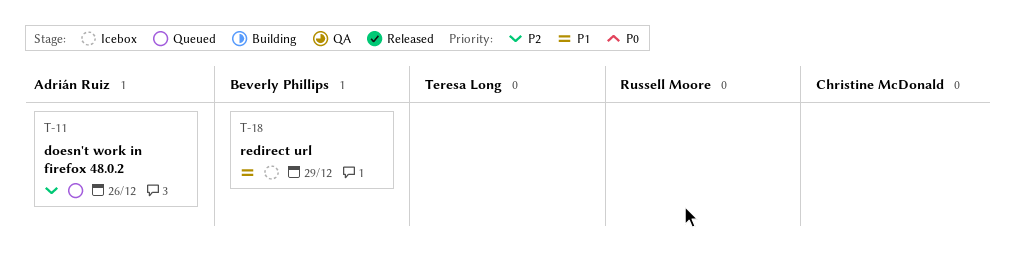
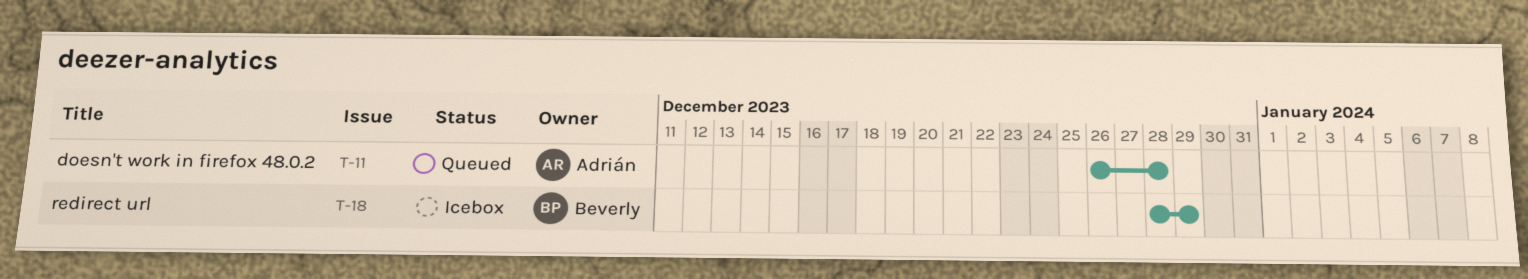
T-11, due: Dec 26 -> Dec 28

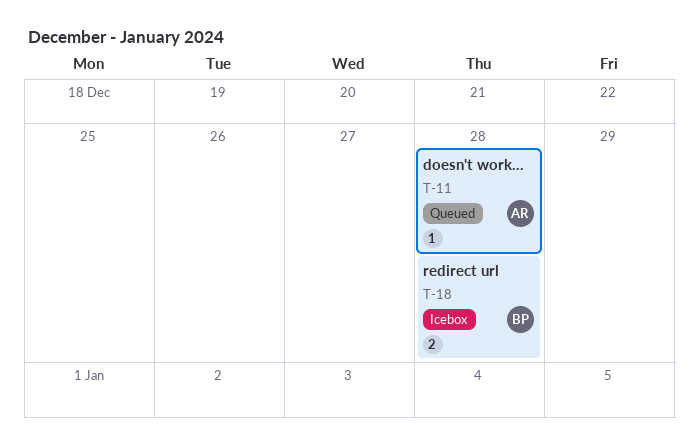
T-18, due: Dec 29 -> Dec 28

